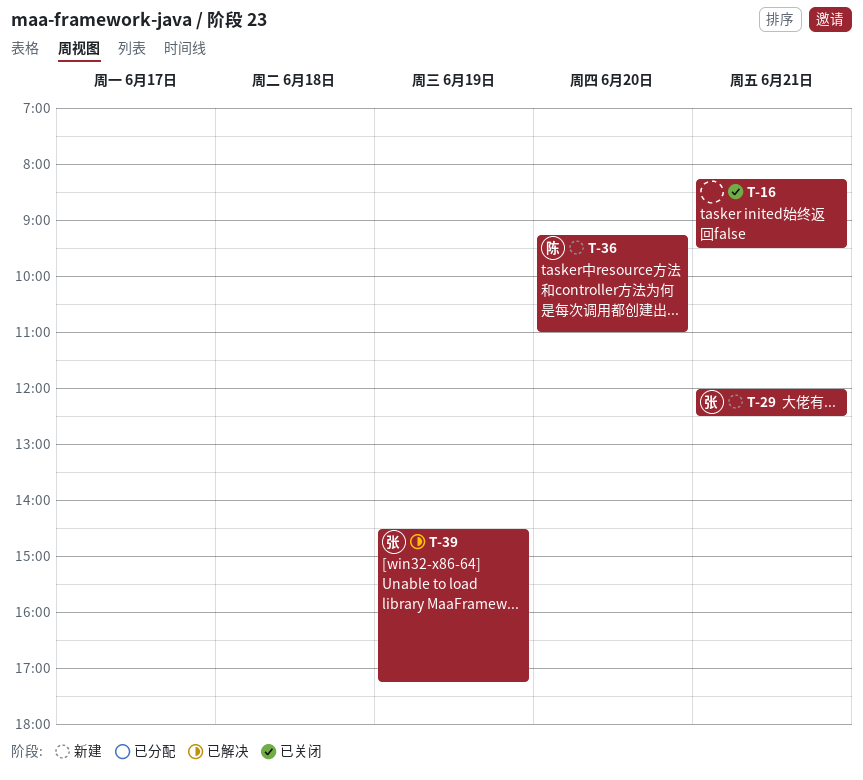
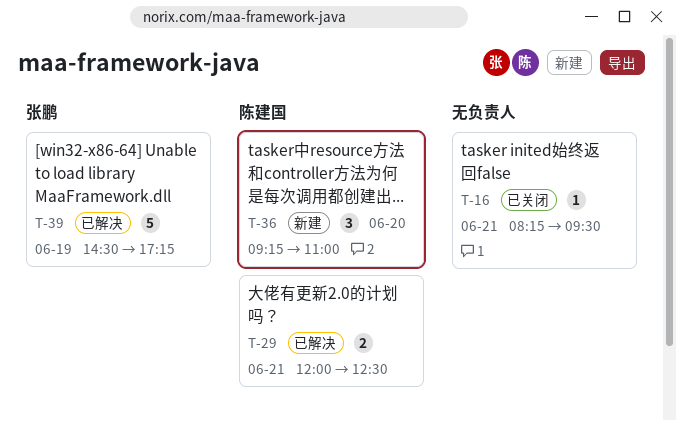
T-29, status: 新建 -> 已解决
T-29, owner: 张鹏 -> 陈建国

